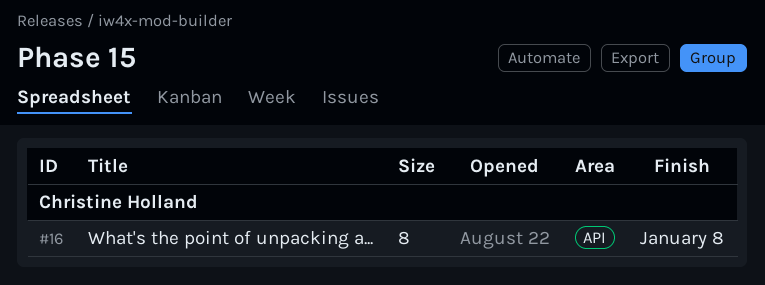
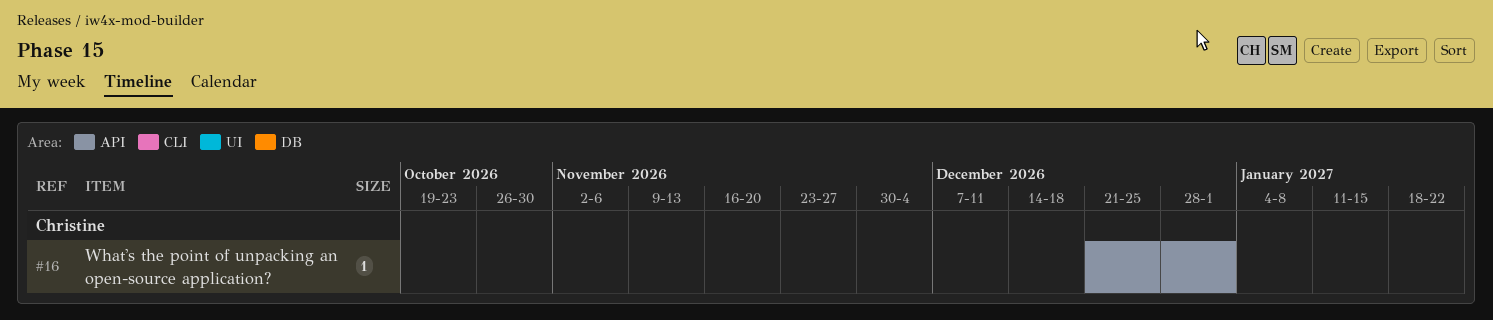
#16, estimate: 8 -> 1
#16, due: Jan 8 -> Jan 1

